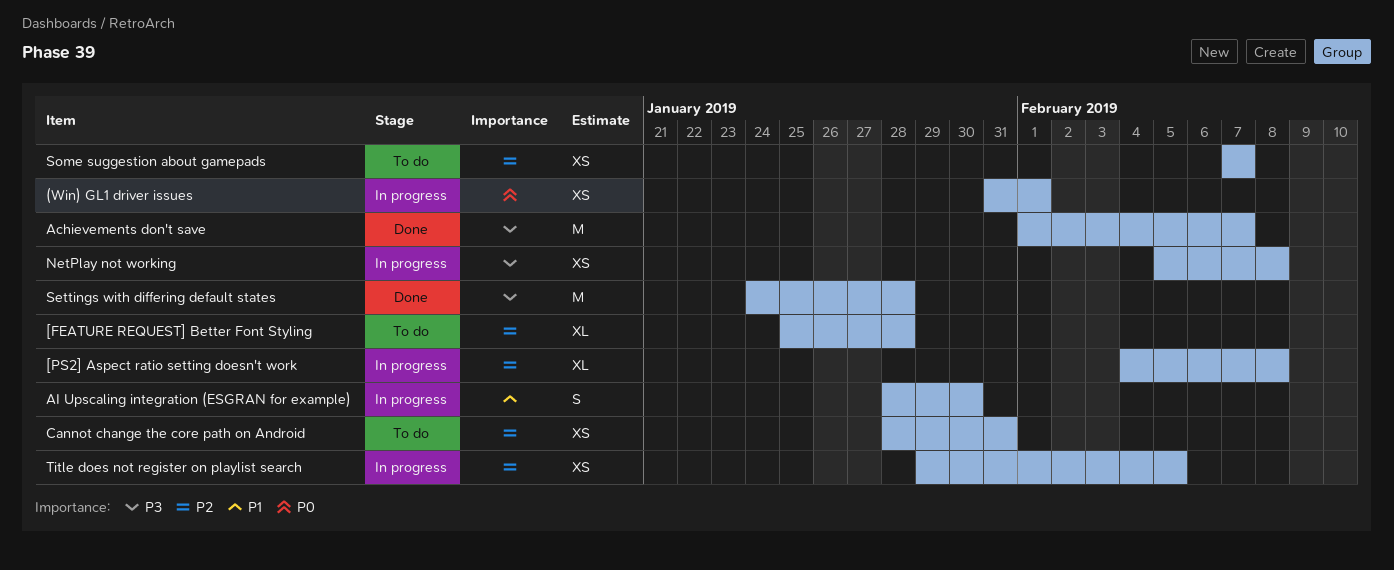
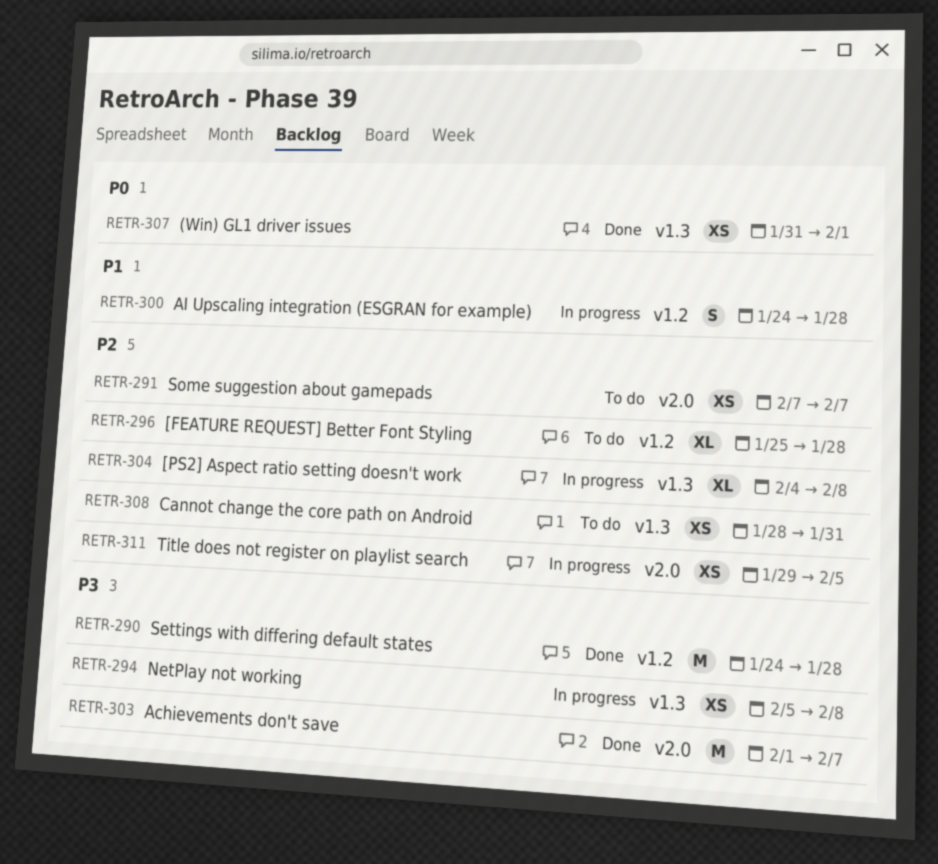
(Win) GL1 driver issues, status: In progress -> Done
AI Upscaling integration (ESGRAN for example), start: Jan 28 -> Jan 24
AI Upscaling integration (ESGRAN for example), due: Jan 30 -> Jan 28

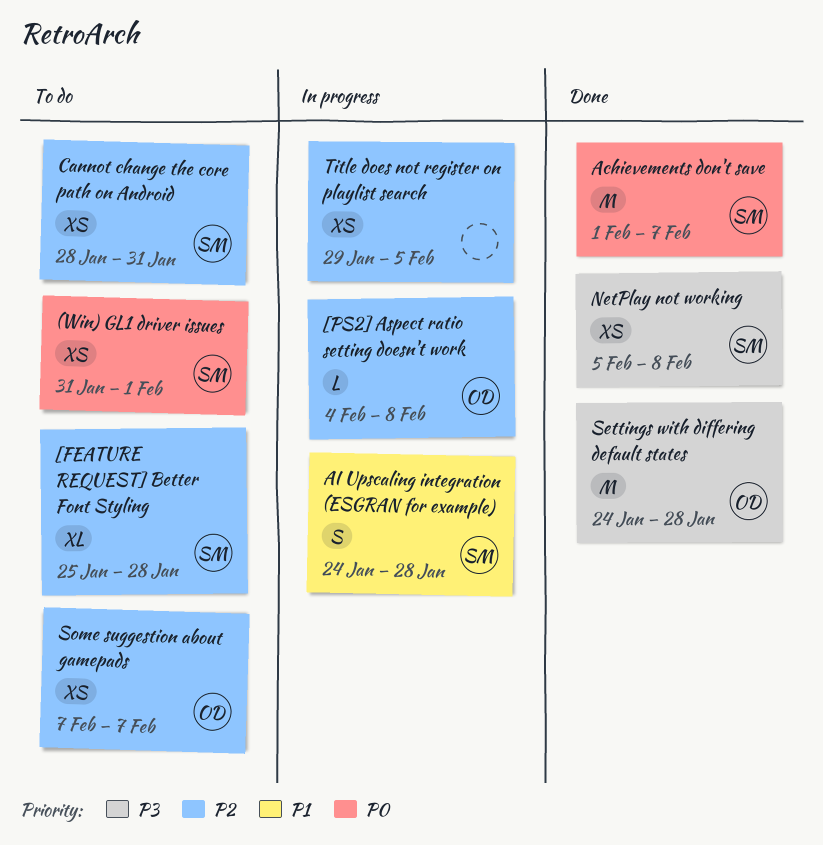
(Win) GL1 driver issues, status: Done -> To do
[PS2] Aspect ratio setting doesn't work, estimate: XL -> L
Achievements don't save, priority: P3 -> P0
NetPlay not working, status: In progress -> Done

